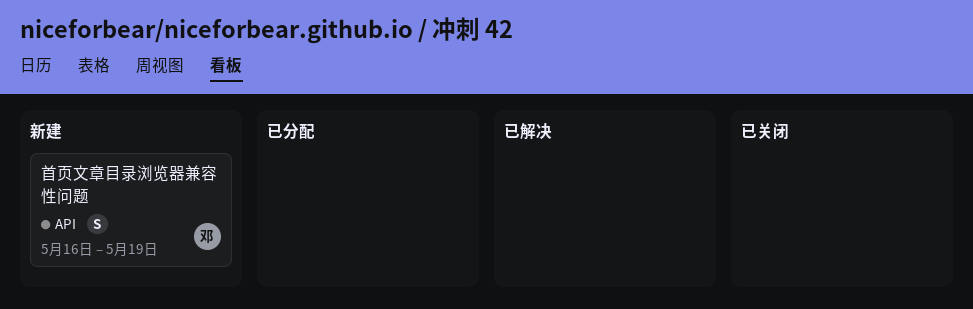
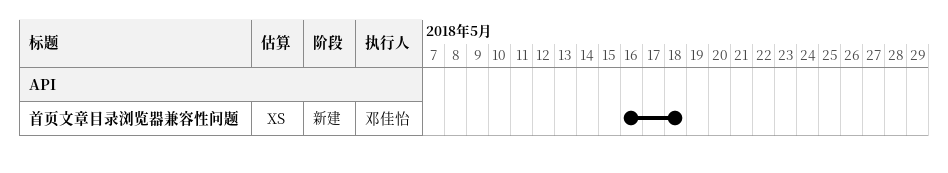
首页文章目录浏览器兼容性问题, estimate: S -> XS
首页文章目录浏览器兼容性问题, due: May 19 -> May 18

